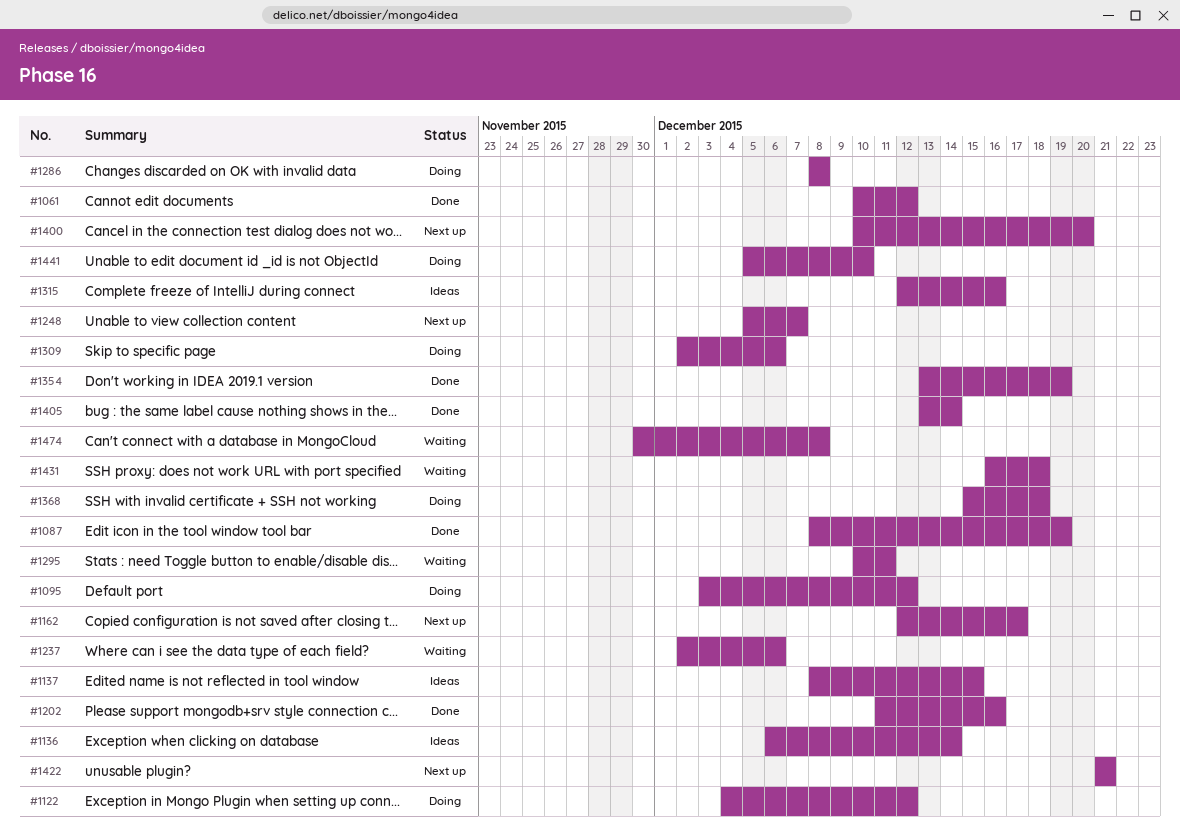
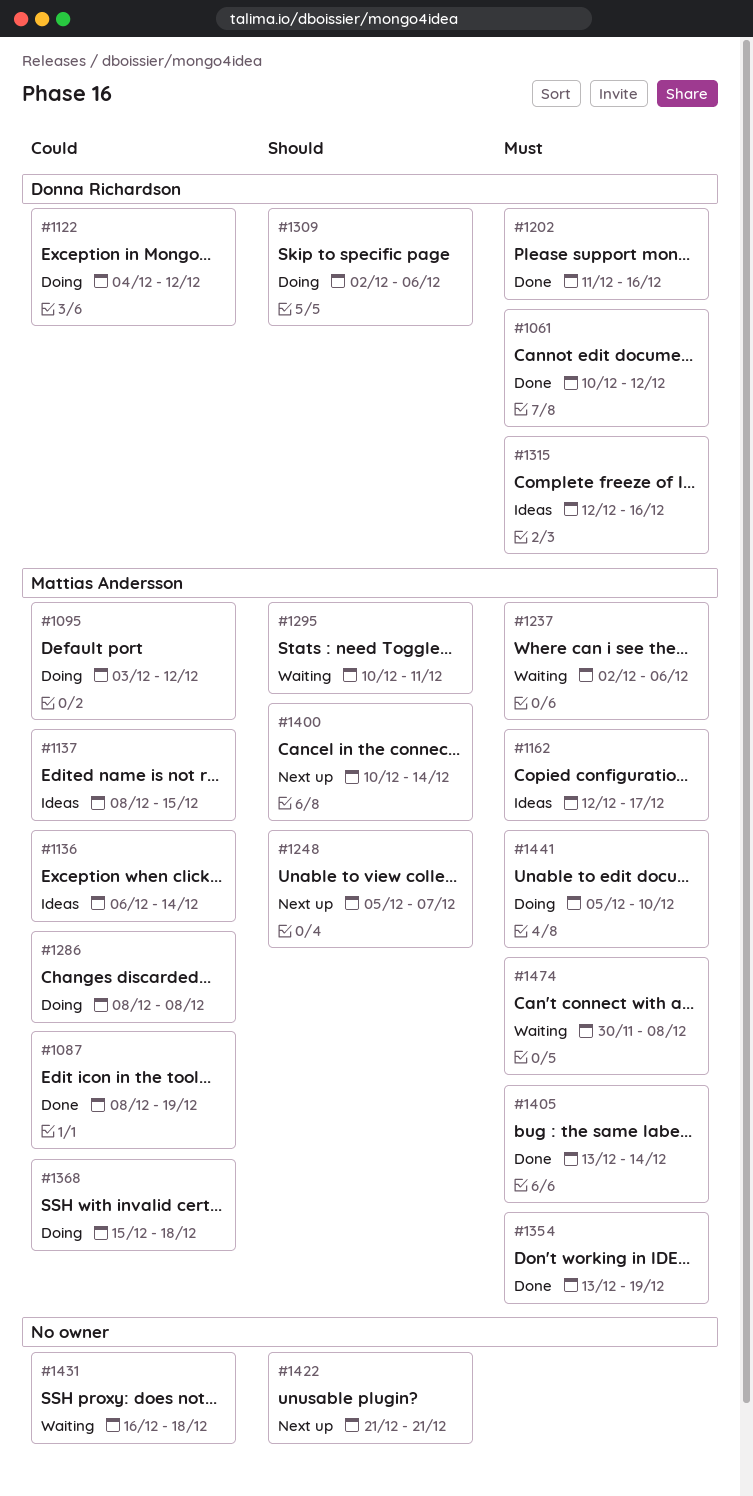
#1162, status: Next up -> Ideas
#1400, due: Dec 20 -> Dec 14

